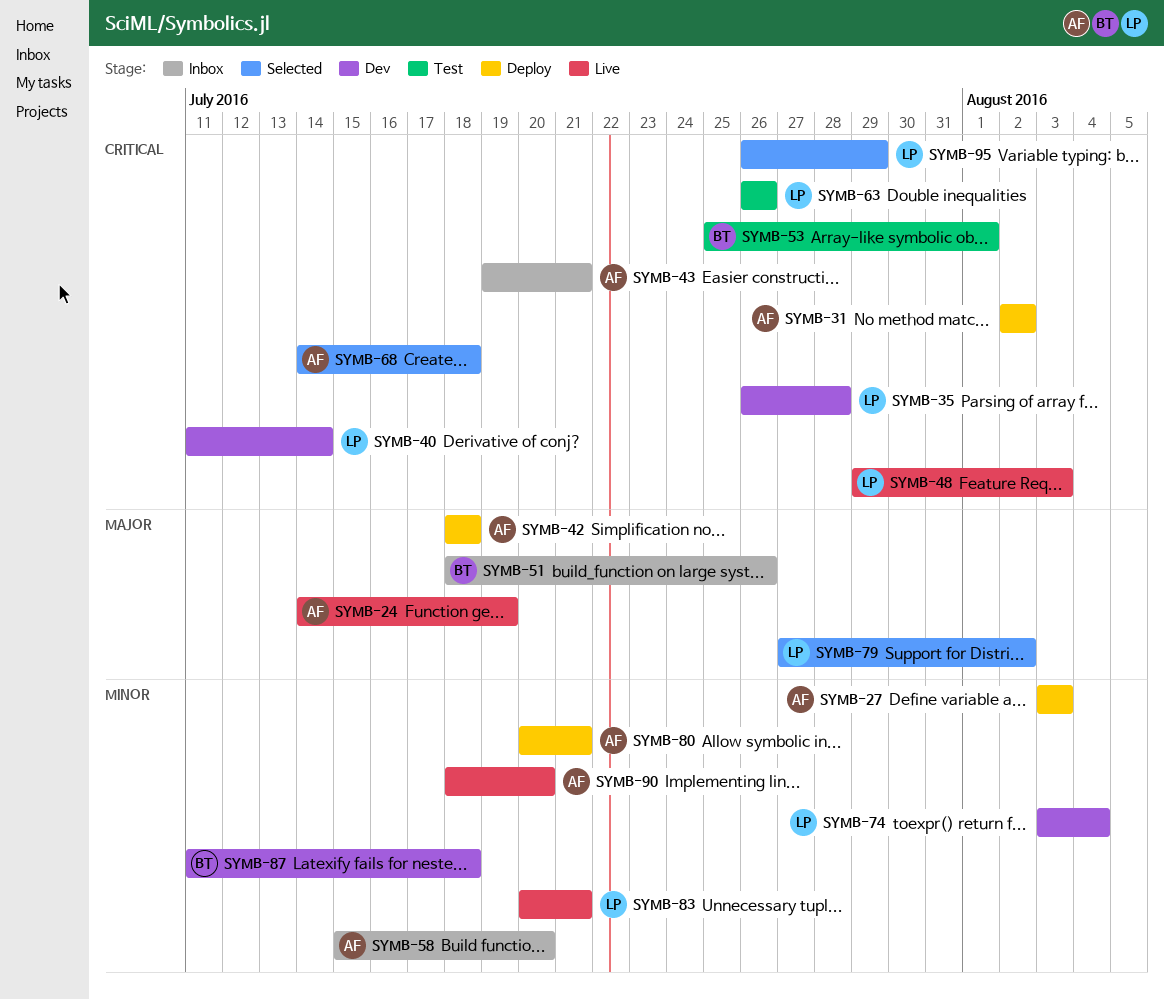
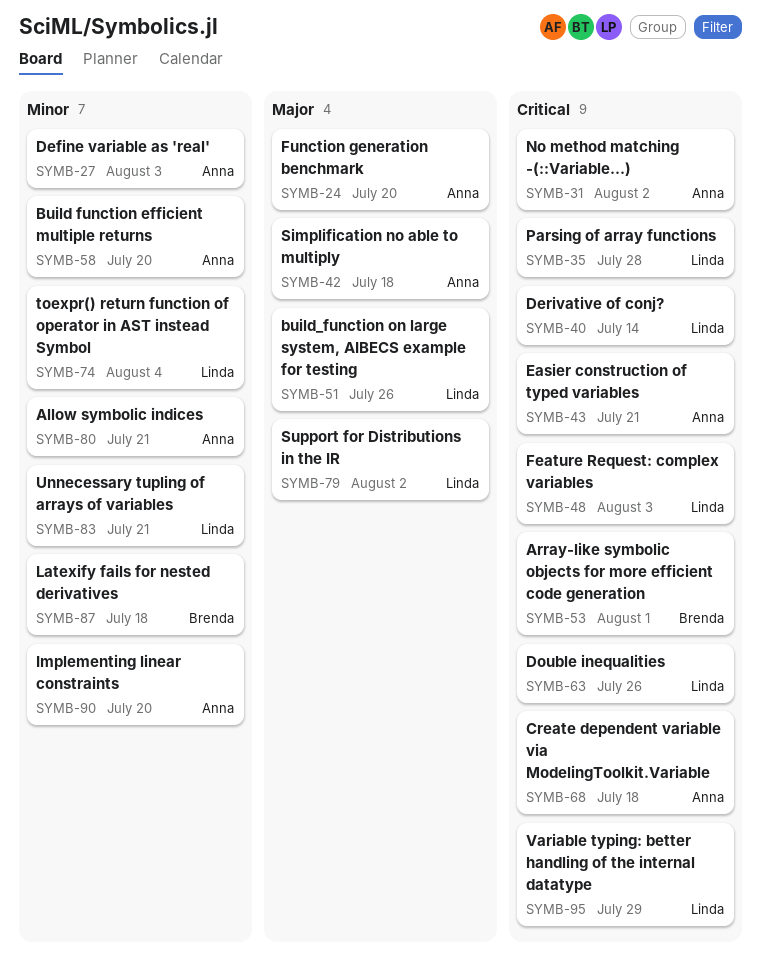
SYMB-24, due: Jul 19 -> Jul 20
SYMB-51, owner: Brenda -> Linda

